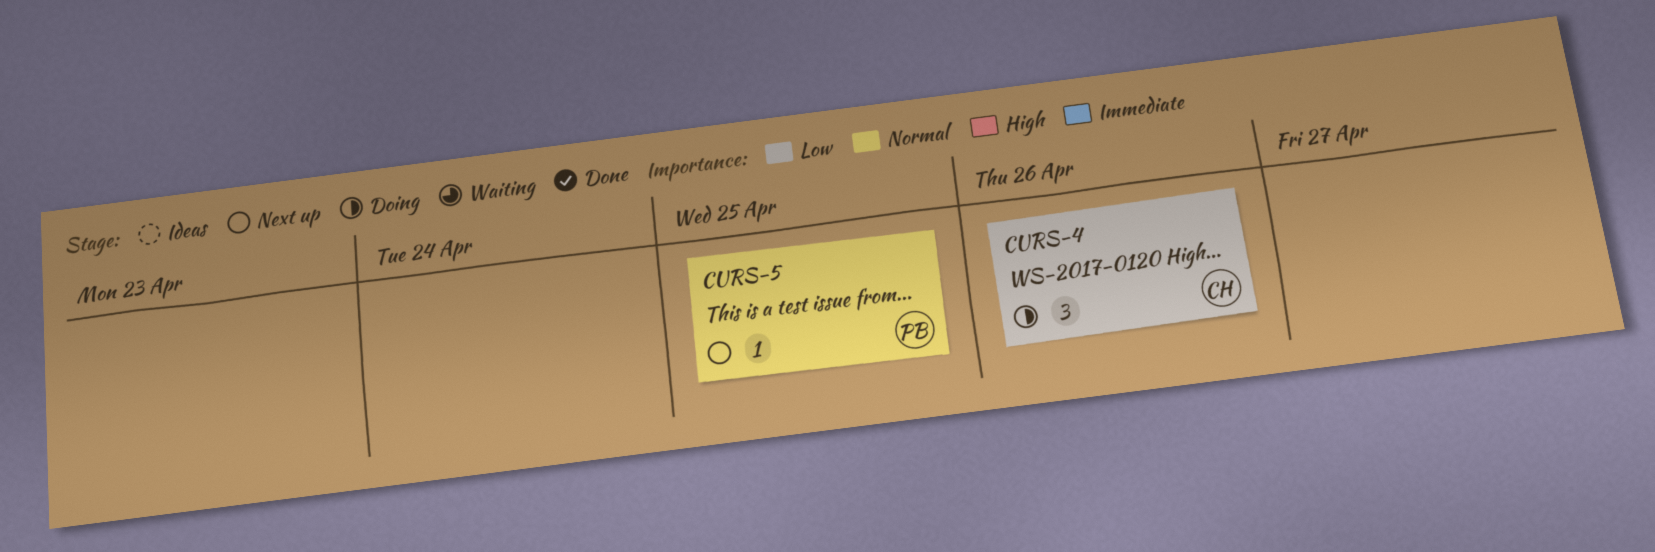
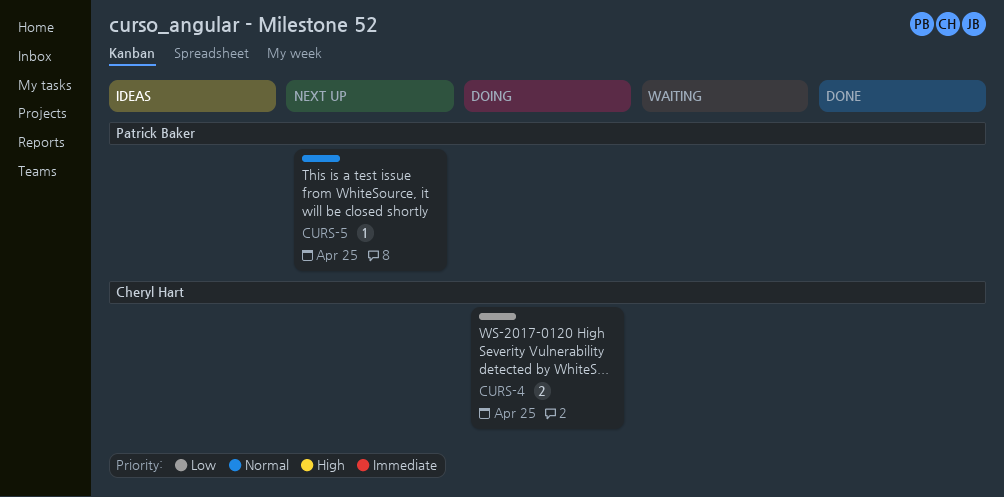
CURS-4, estimate: 3 -> 2
CURS-4, due: Apr 26 -> Apr 25

